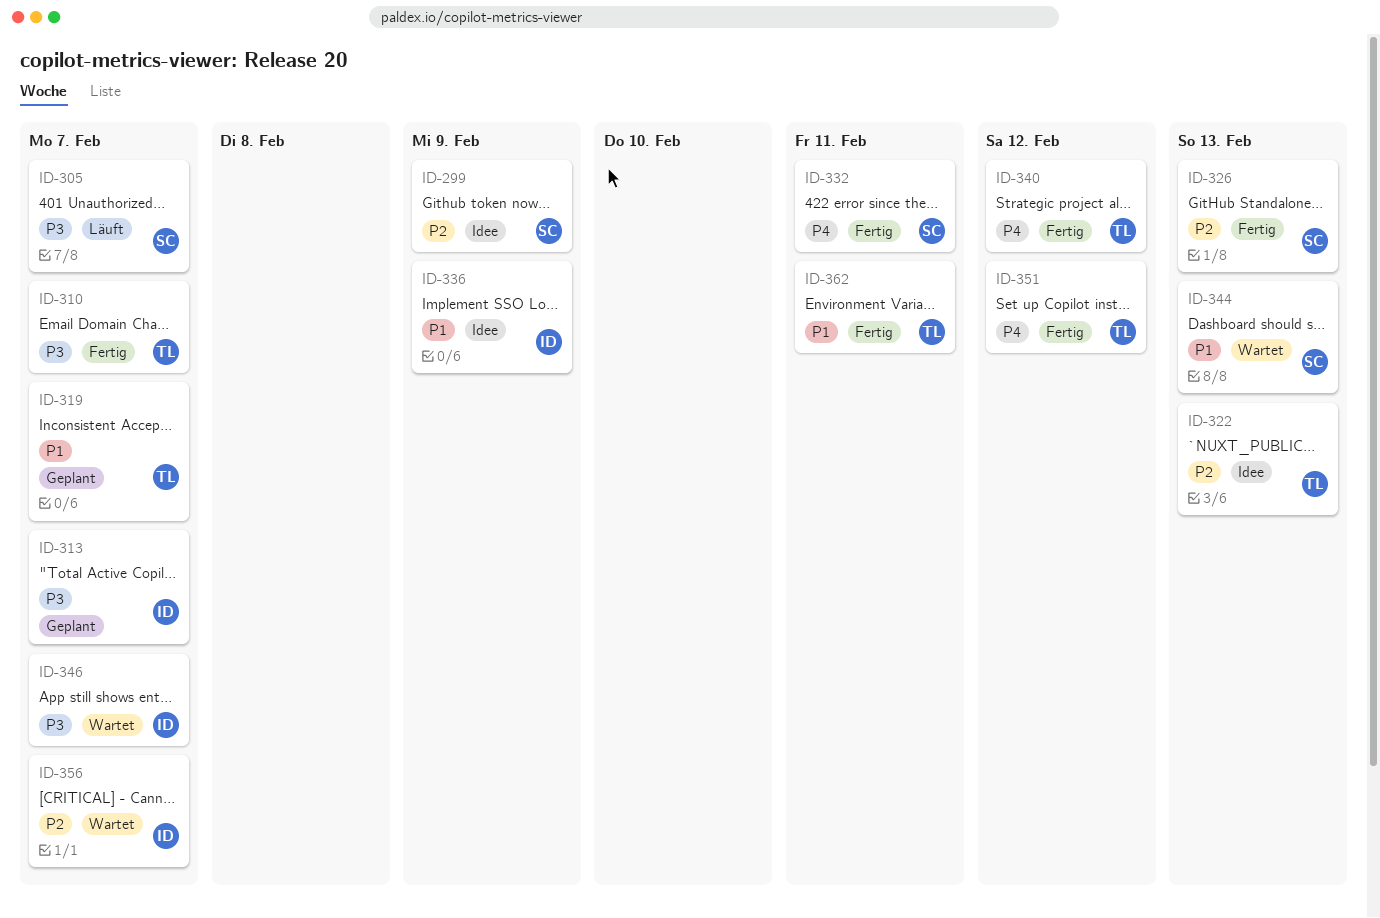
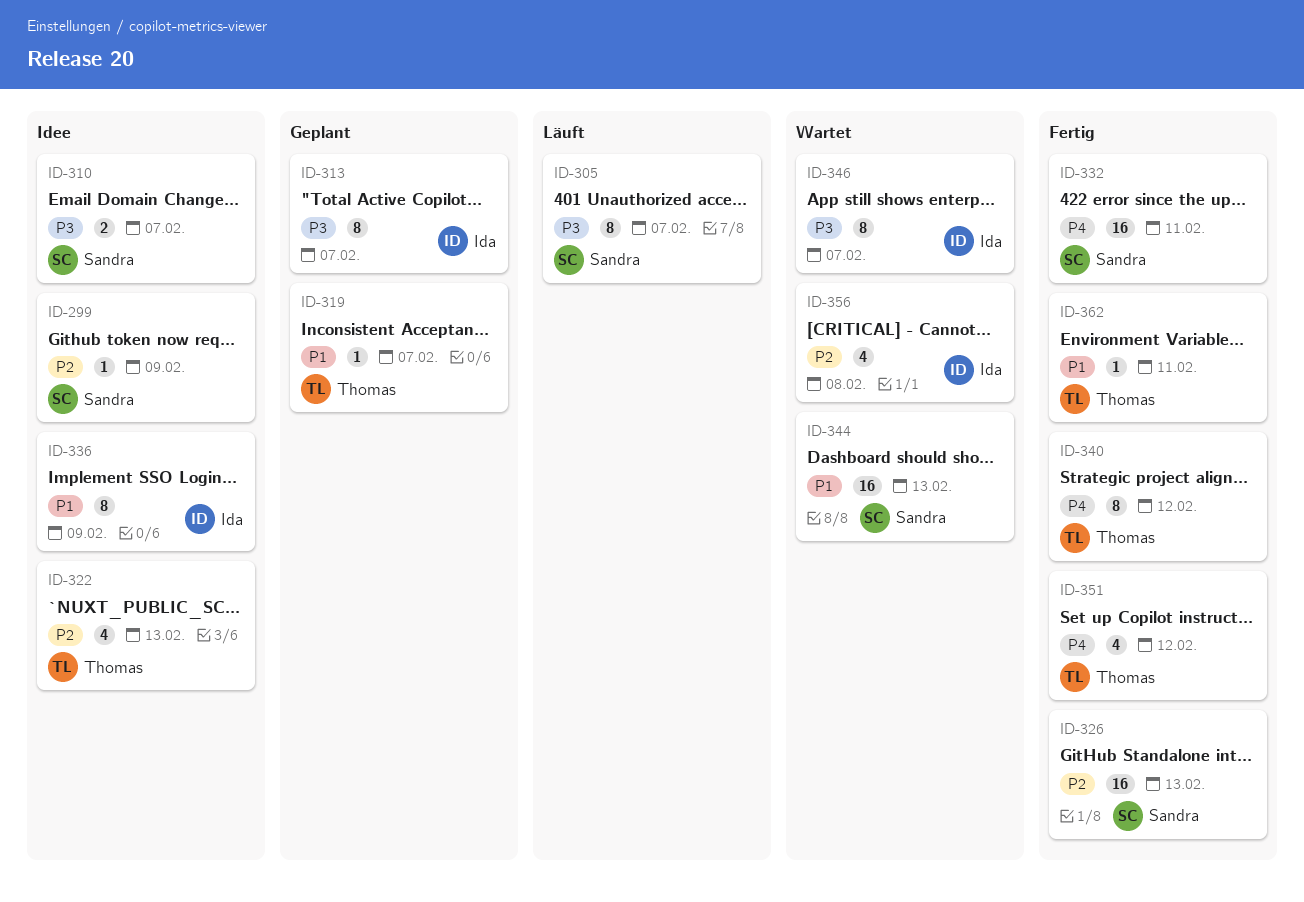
ID-310, status: Fertig -> Idee
ID-310, owner: Thomas -> Sandra
ID-356, due: Feb 7 -> Feb 8

